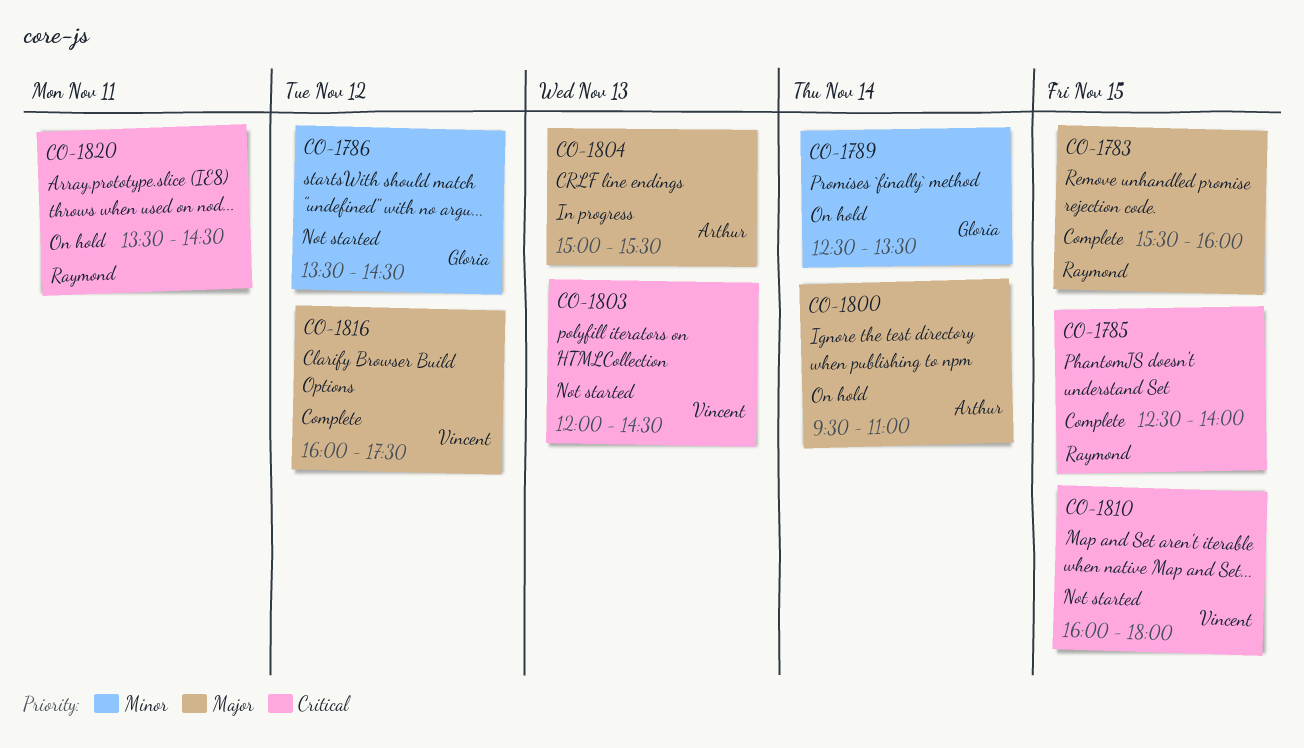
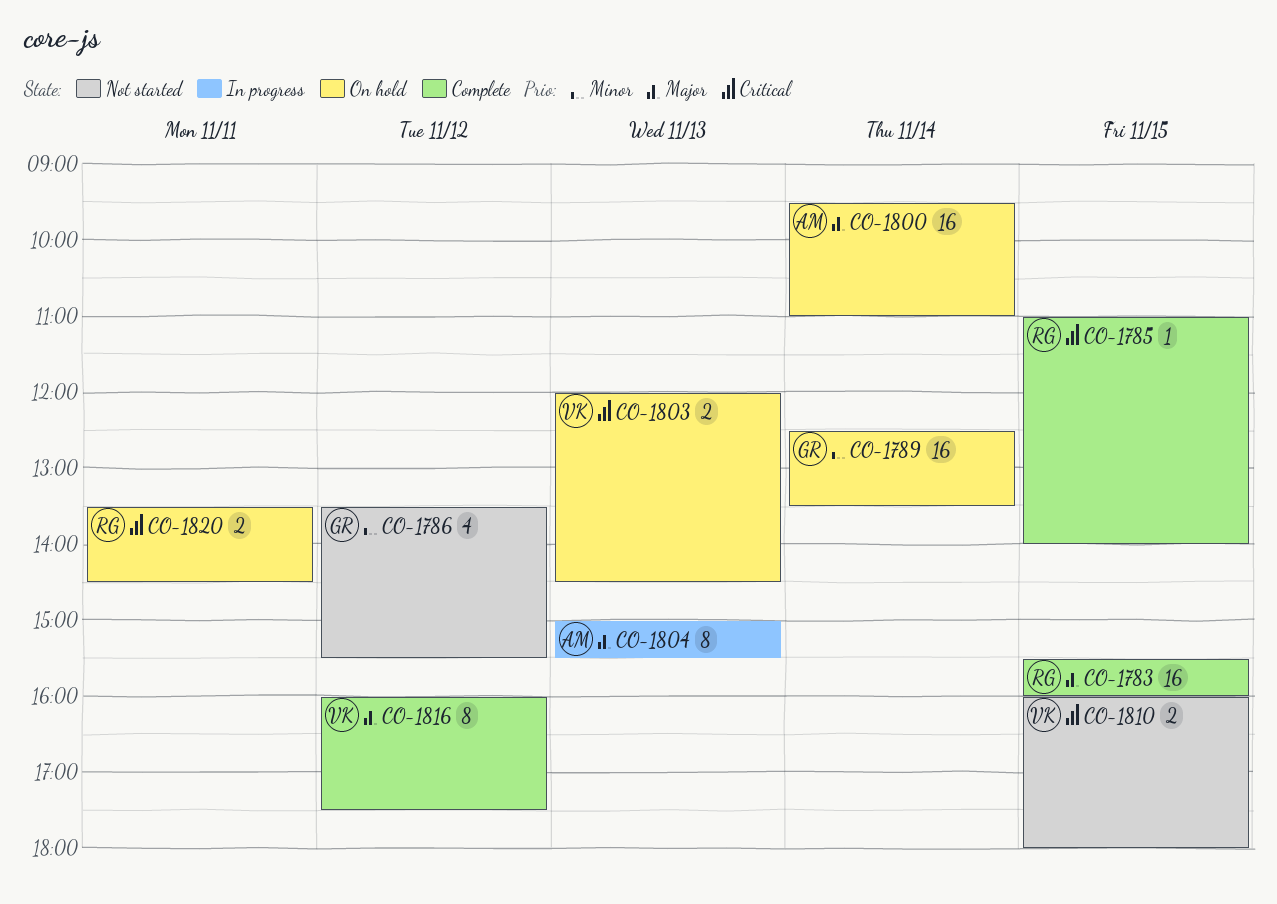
CO-1785, begins: 12:30 -> 11:00
CO-1786, ends: 14:30 -> 15:30
CO-1803, status: Not started -> On hold

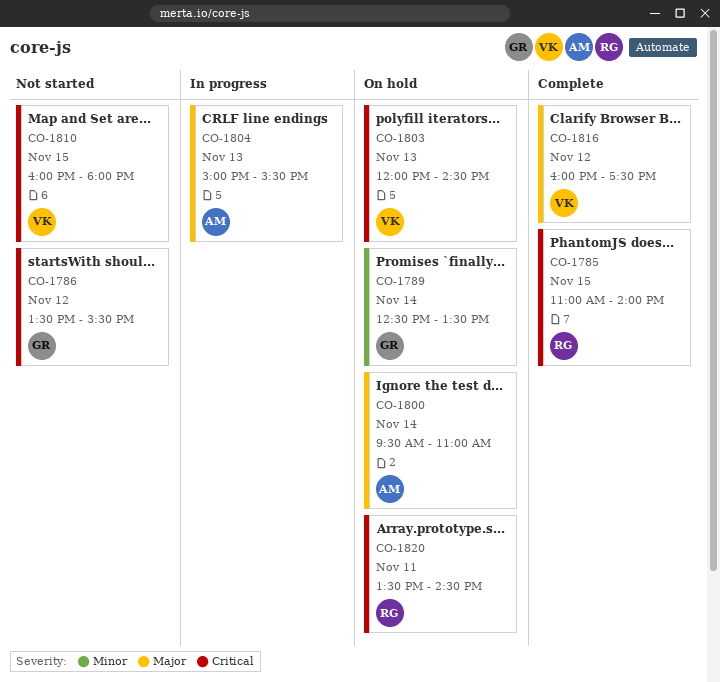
CO-1783: present -> none
CO-1786, priority: Minor -> Critical

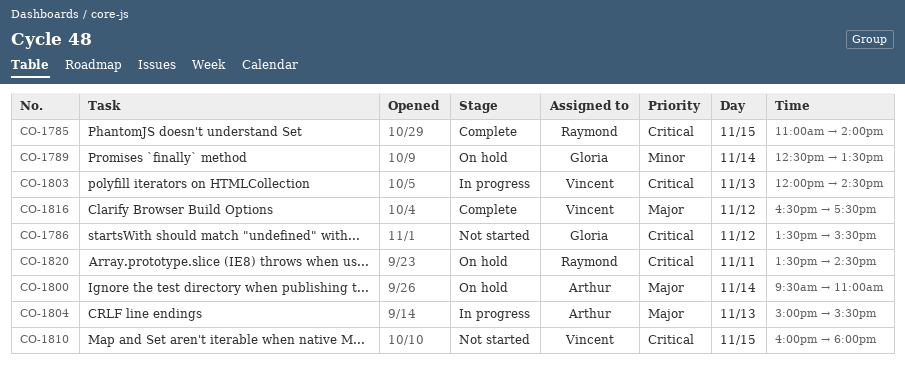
CO-1803, status: On hold -> In progress
CO-1816, begins: 16:00 -> 16:30

